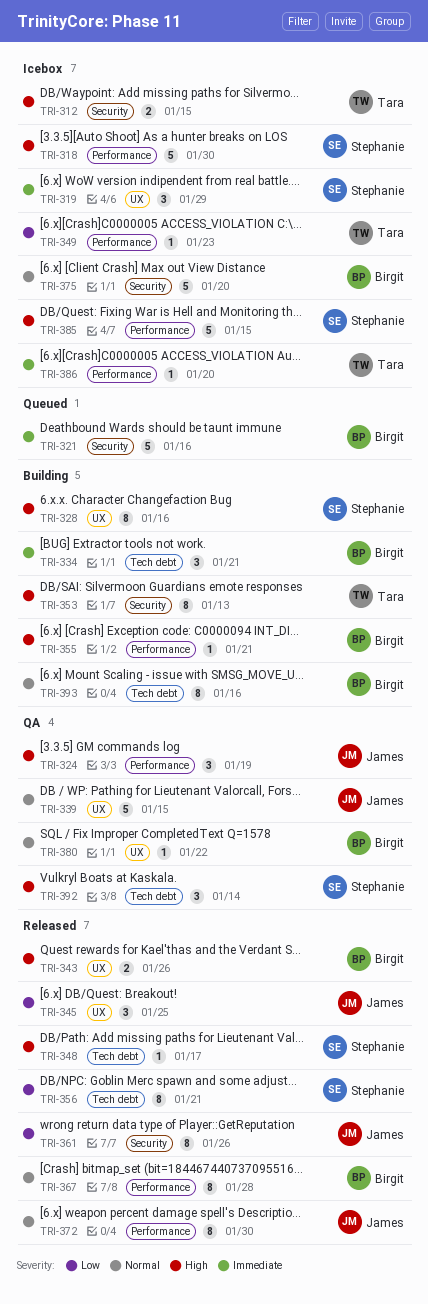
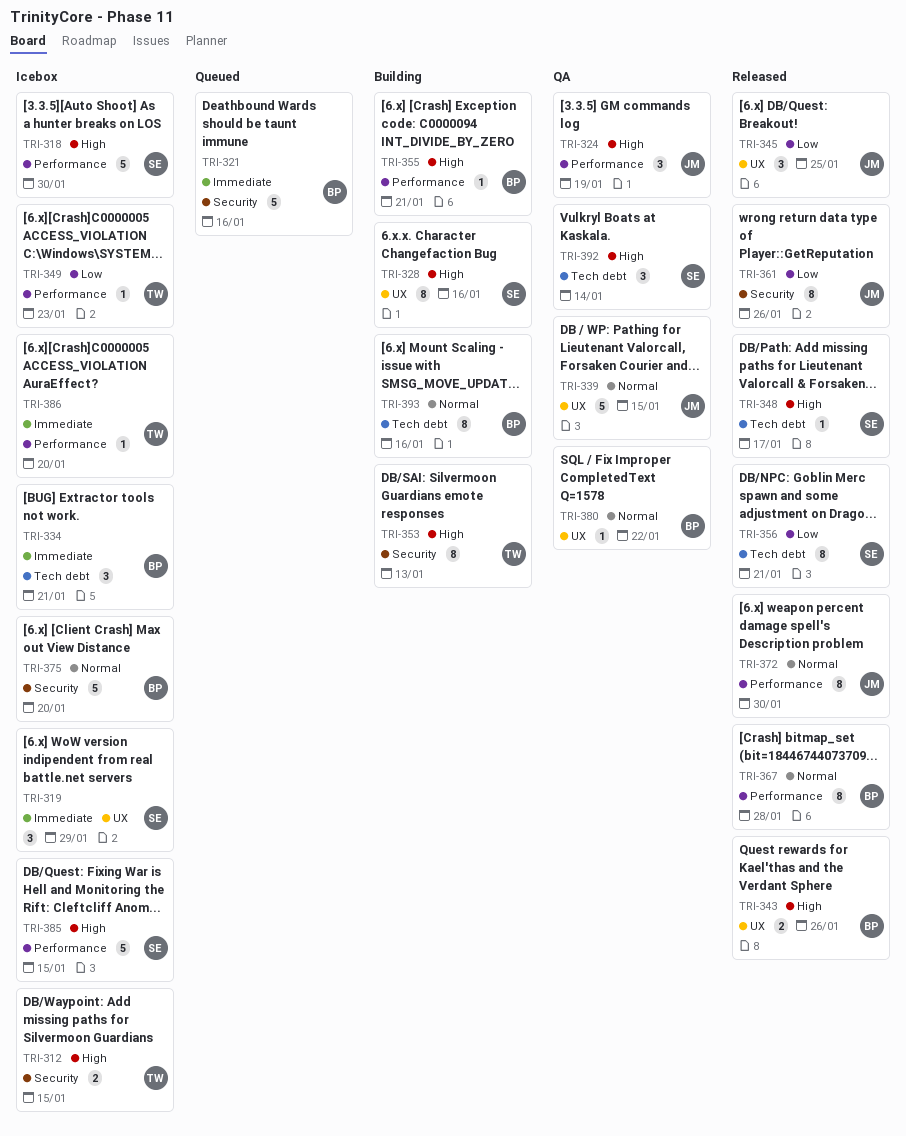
TRI-334, status: Building -> Icebox

